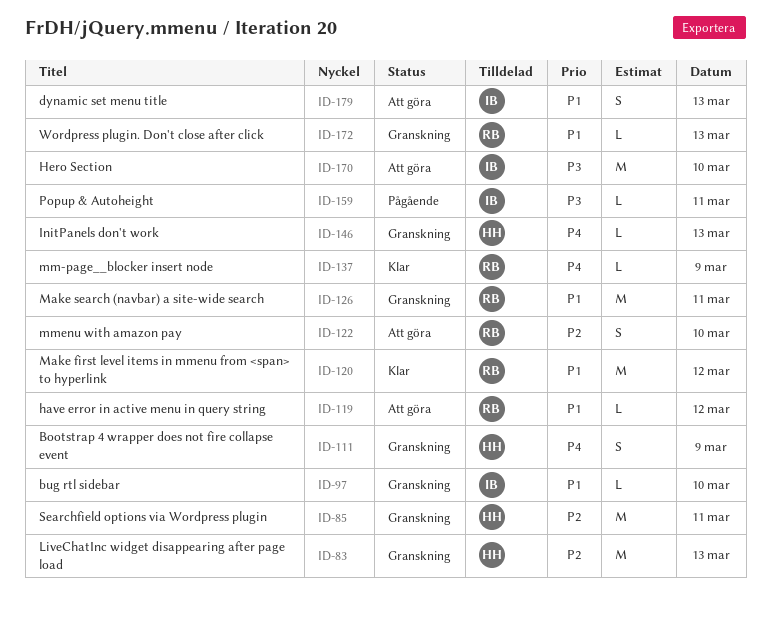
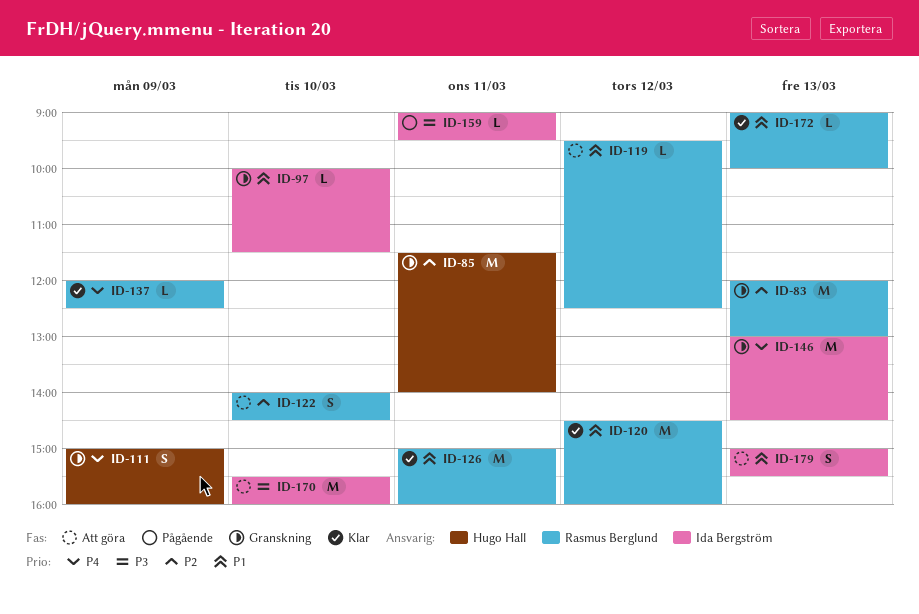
ID-83, owner: Hugo Hall -> Rasmus Berglund
ID-126, status: Granskning -> Klar
ID-146, owner: Hugo Hall -> Ida Bergström
ID-146, estimate: L -> M
ID-172, status: Granskning -> Klar

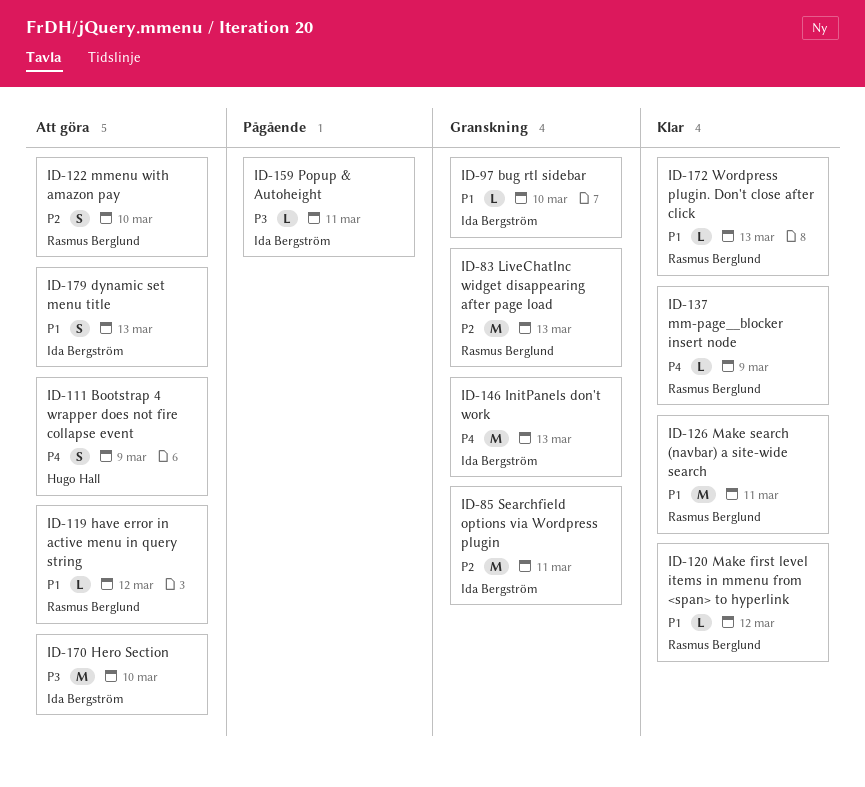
ID-85, owner: Hugo Hall -> Ida Bergström
ID-111, status: Granskning -> Att göra
ID-120, estimate: M -> L

